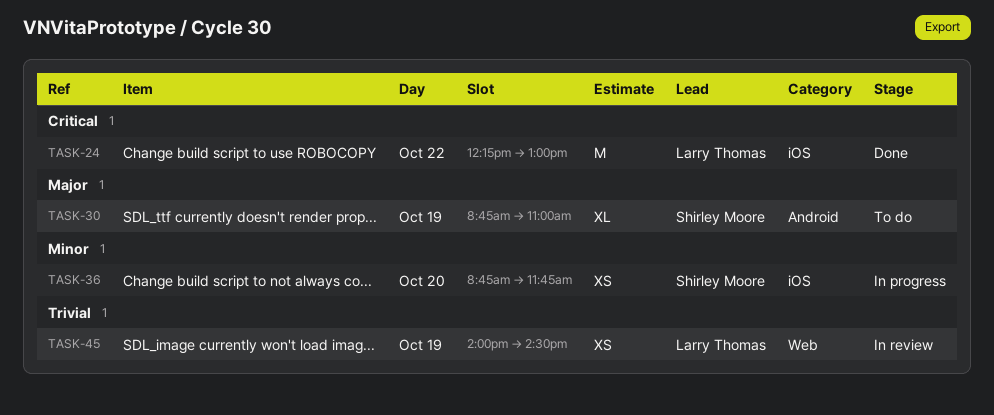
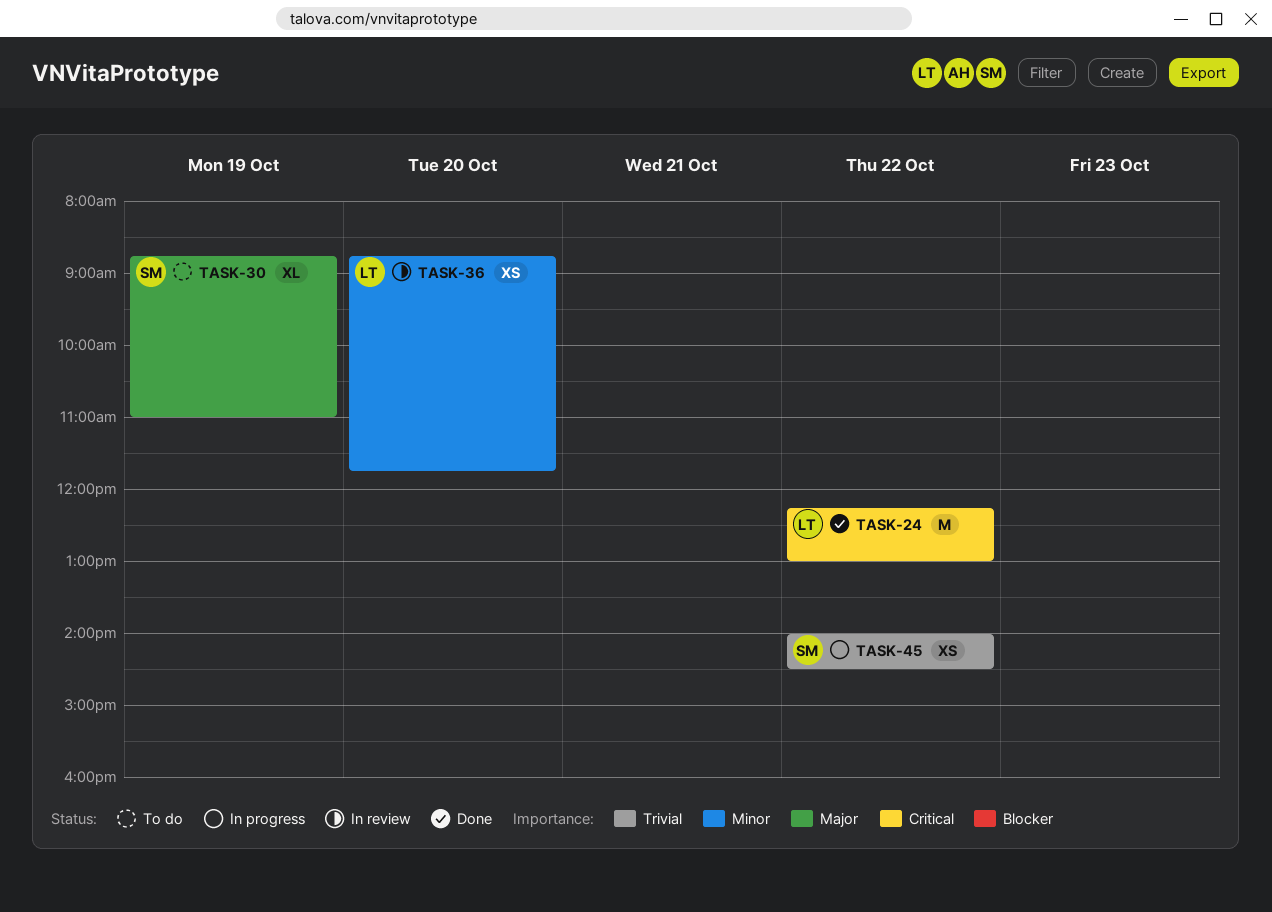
TASK-36, status: In progress -> In review
TASK-36, owner: Shirley Moore -> Larry Thomas
TASK-45, status: In review -> In progress
TASK-45, owner: Larry Thomas -> Shirley Moore
TASK-45, day: Oct 19 -> Oct 22

